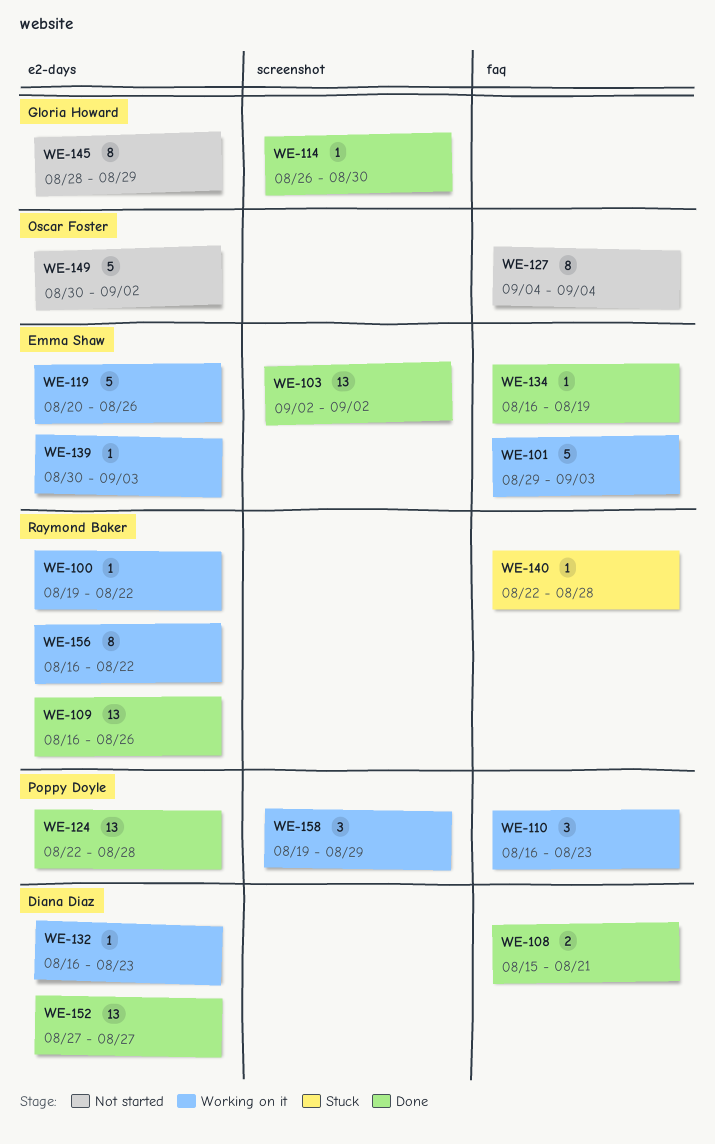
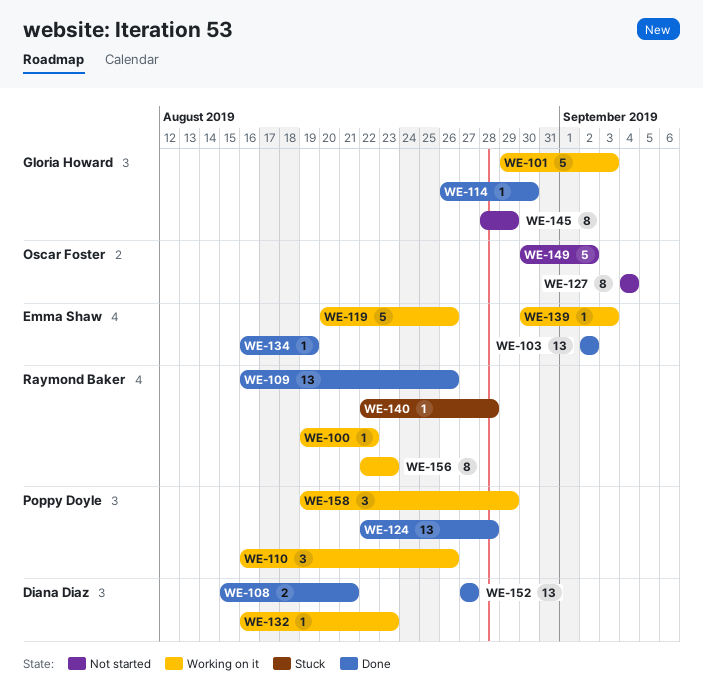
WE-101, owner: Emma Shaw -> Gloria Howard
WE-110, due: Aug 23 -> Aug 26
WE-156, start: Aug 16 -> Aug 22
WE-156, due: Aug 22 -> Aug 23

